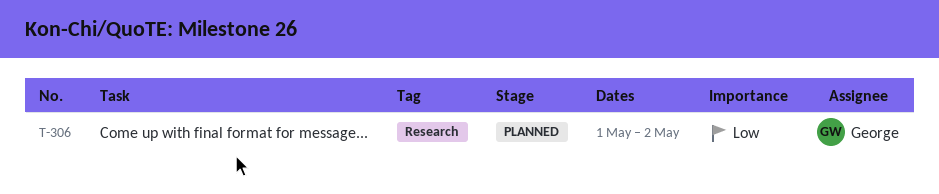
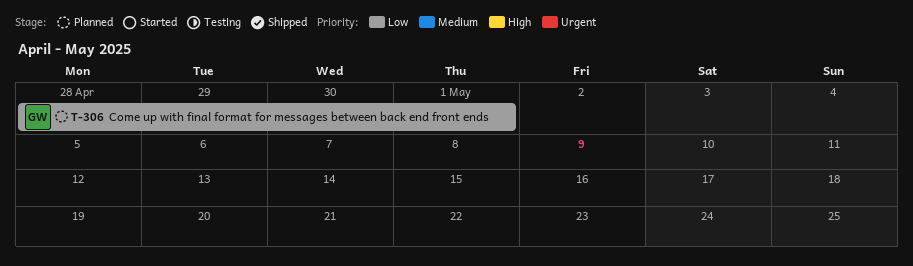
T-306, start: May 1 -> Apr 28
T-306, due: May 2 -> May 1

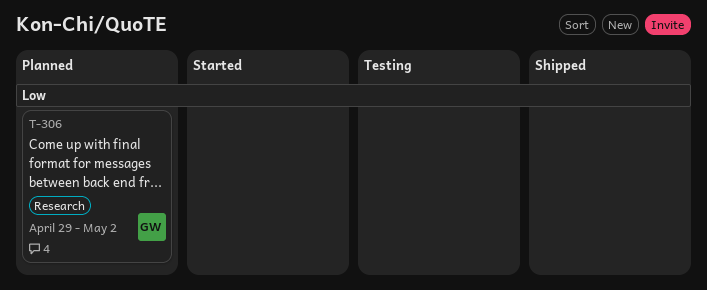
T-306, start: Apr 28 -> Apr 29
T-306, due: May 1 -> May 2

